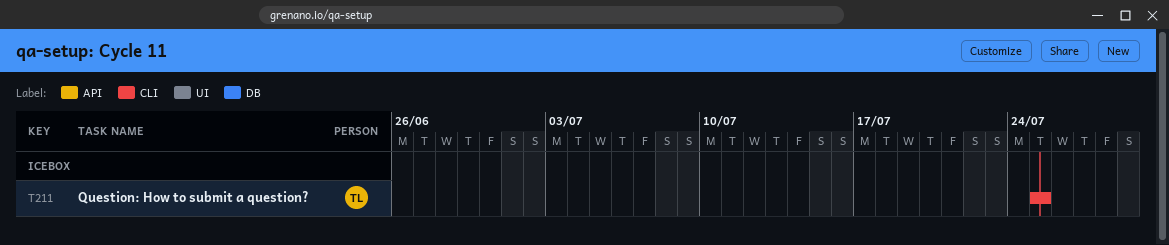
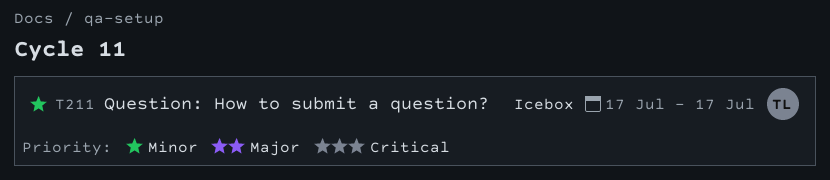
T211, start: Jul 25 -> Jul 17
T211, due: Jul 25 -> Jul 17

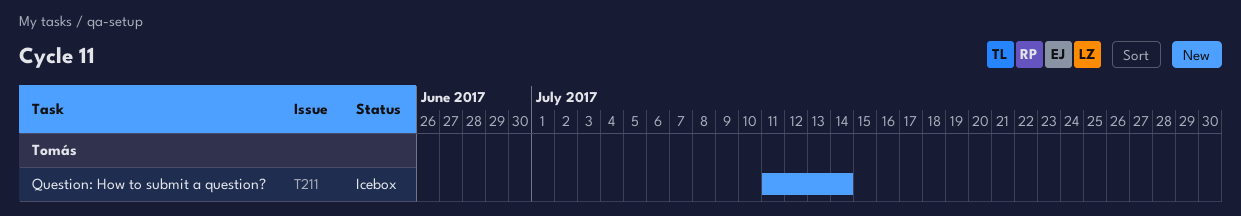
T211, start: Jul 17 -> Jul 11
T211, due: Jul 17 -> Jul 14

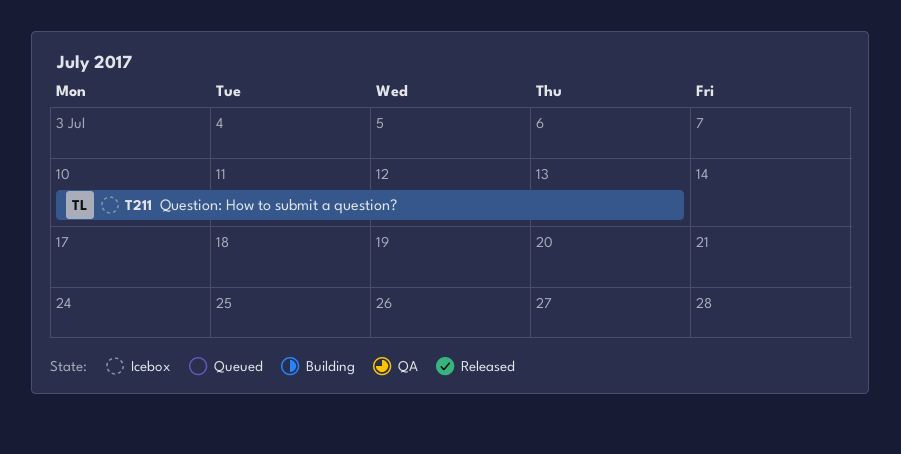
T211, start: Jul 11 -> Jul 10
T211, due: Jul 14 -> Jul 13

